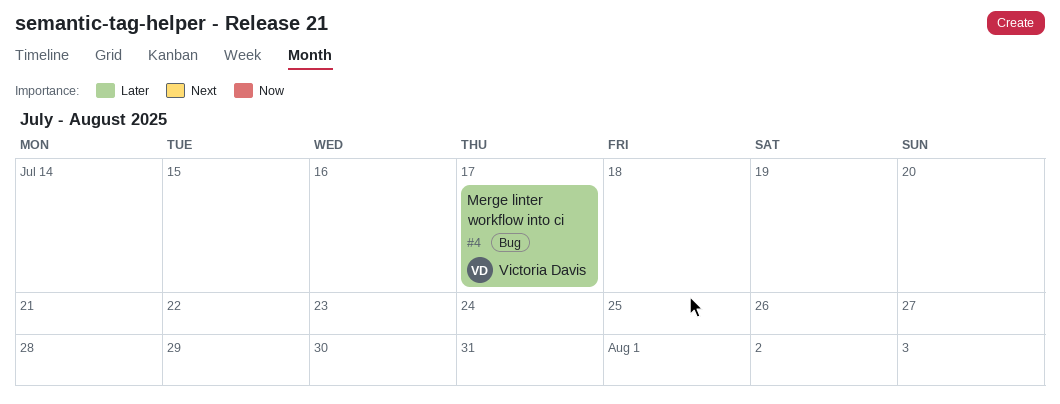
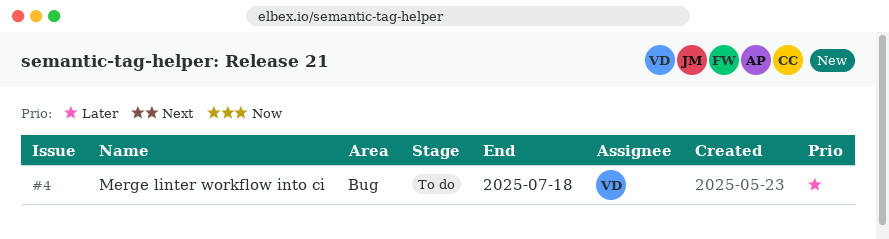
#4, due: Jul 17 -> Jul 18

